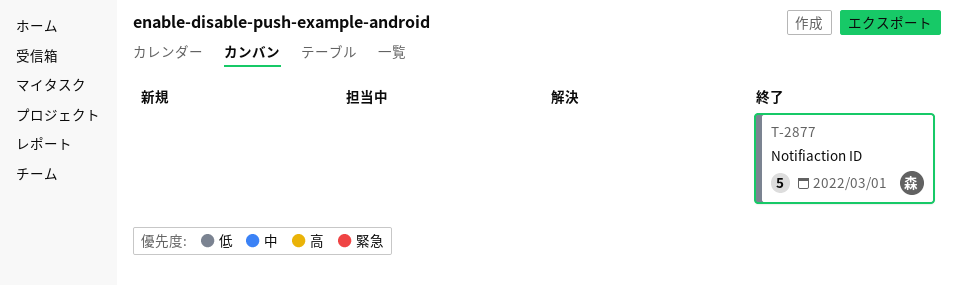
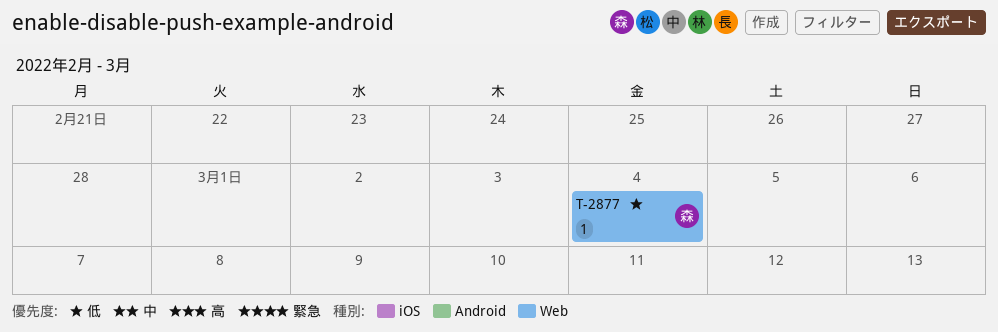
T-2877, estimate: 5 -> 1
T-2877, due: Mar 1 -> Mar 4

